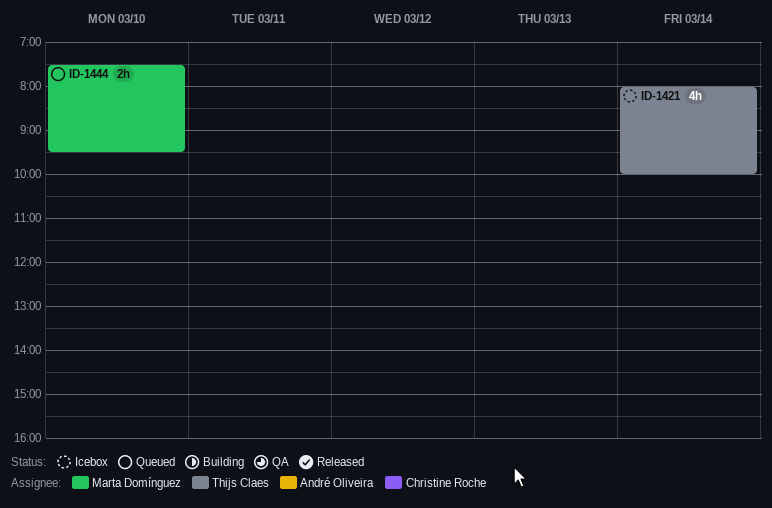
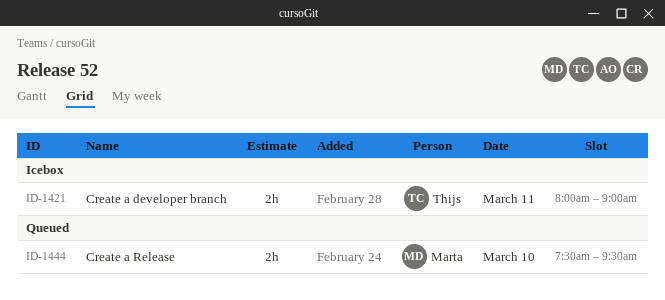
ID-1421, estimate: 4h -> 2h
ID-1421, day: Mar 14 -> Mar 11
ID-1421, ends: 10:00 -> 09:00

